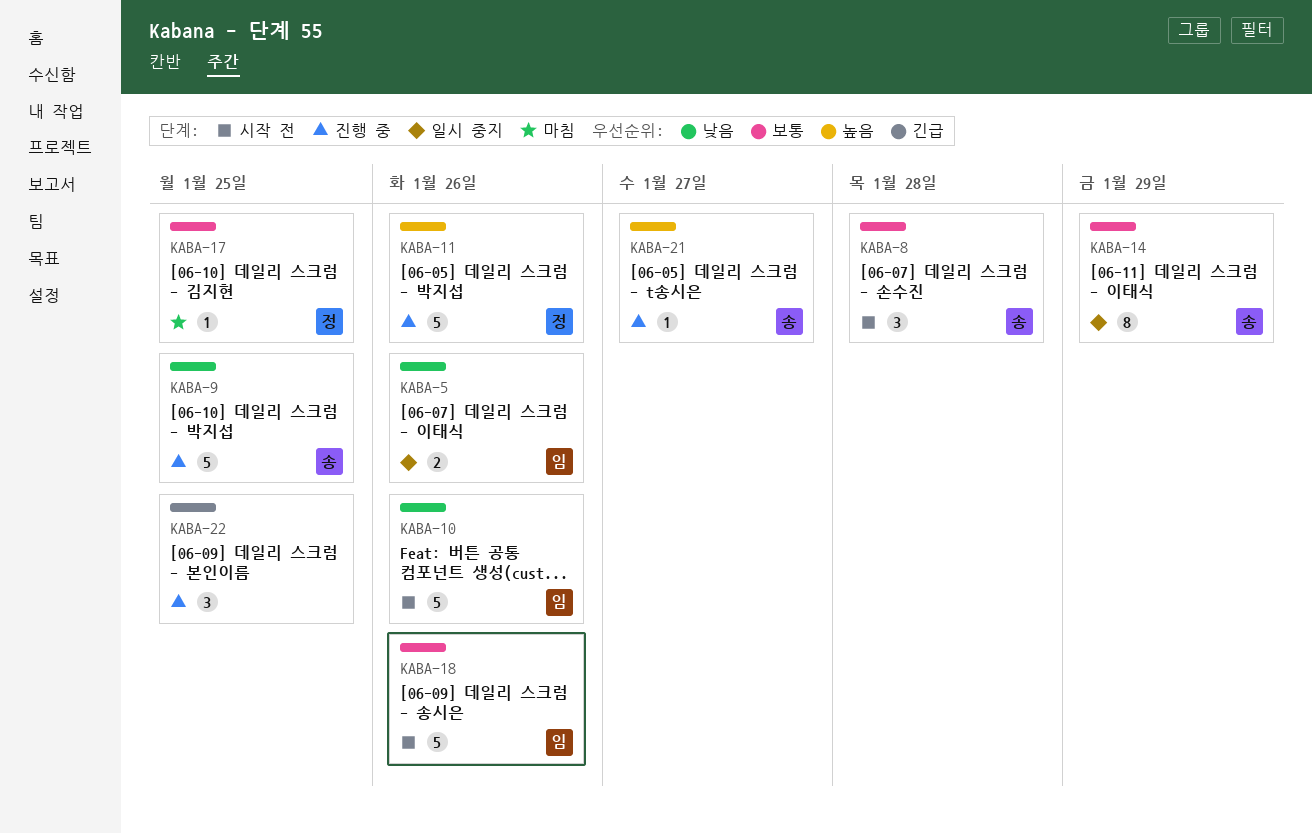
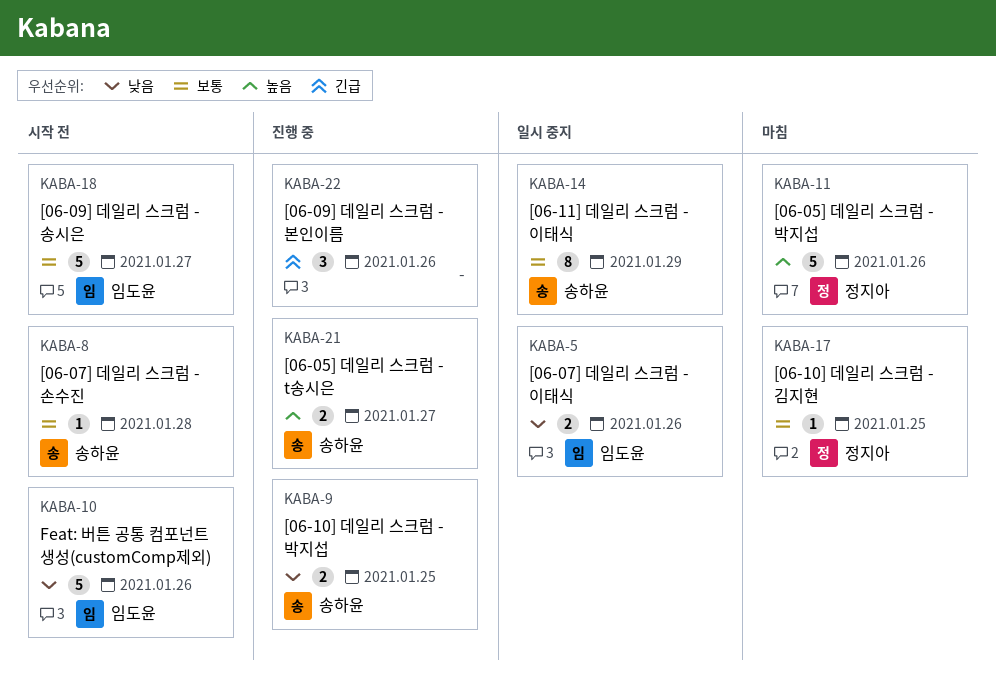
KABA-8, estimate: 3 -> 1
KABA-9, estimate: 5 -> 2
KABA-11, status: 진행 중 -> 마침
KABA-18, due: Jan 26 -> Jan 27
KABA-21, estimate: 1 -> 2
KABA-22, due: Jan 25 -> Jan 26

